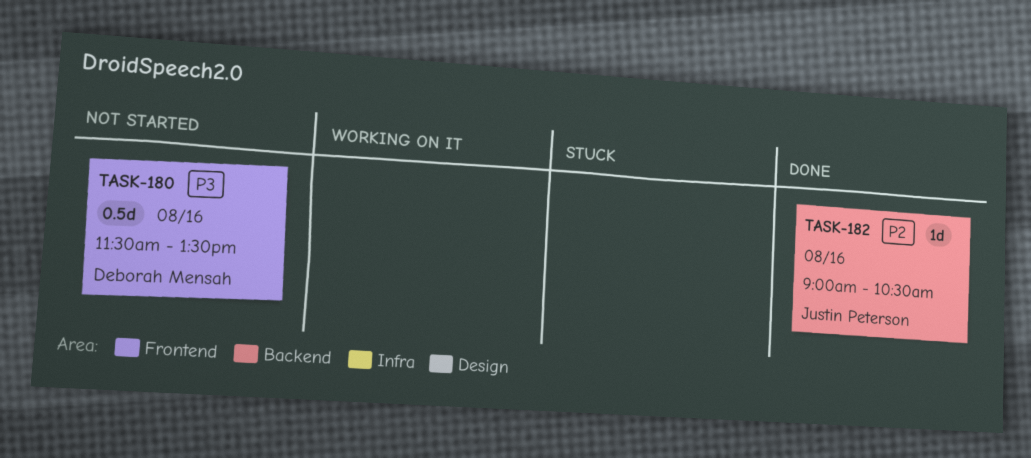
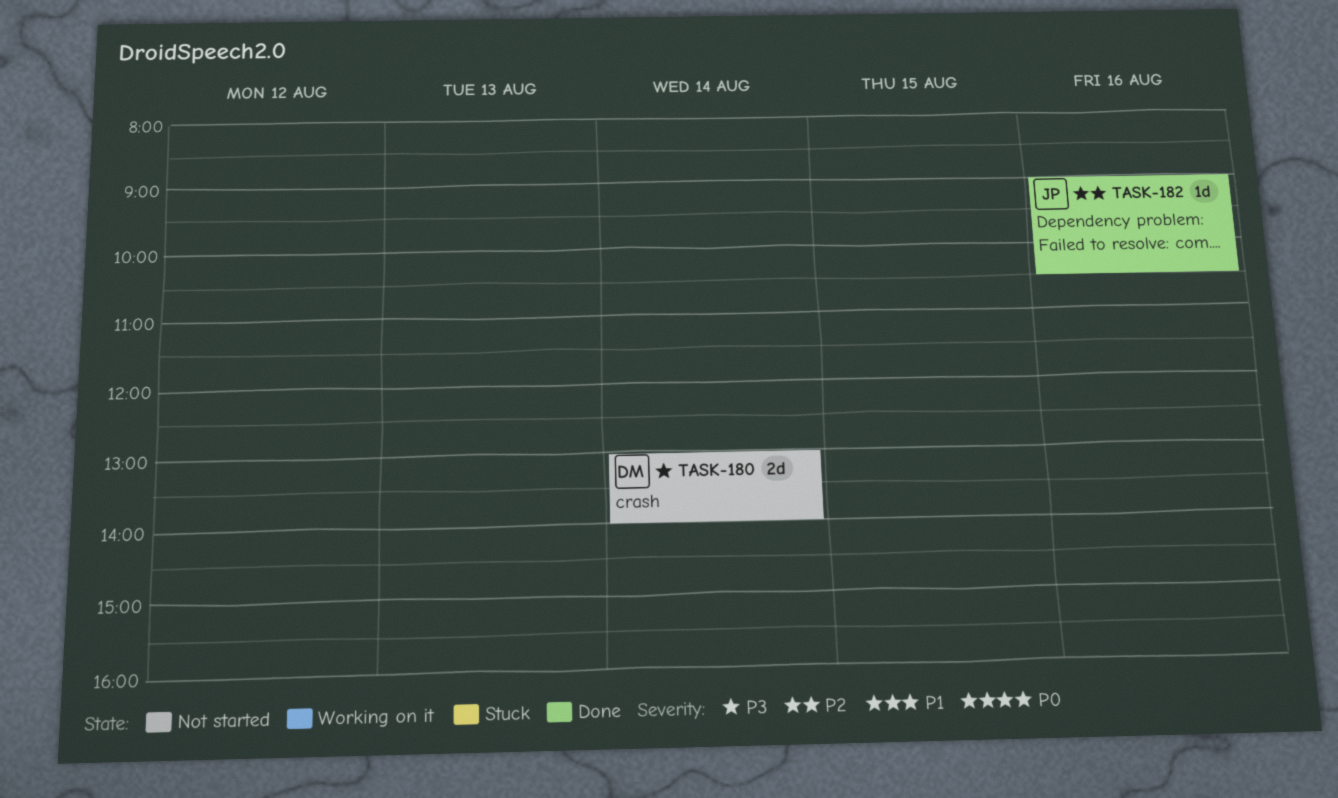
TASK-180, estimate: 0.5d -> 2d
TASK-180, day: Aug 16 -> Aug 14
TASK-180, begins: 11:30 -> 13:00
TASK-180, ends: 13:30 -> 14:00

